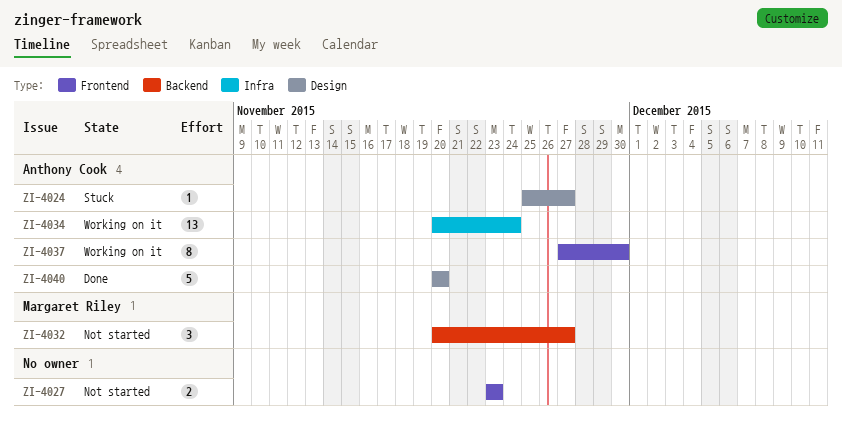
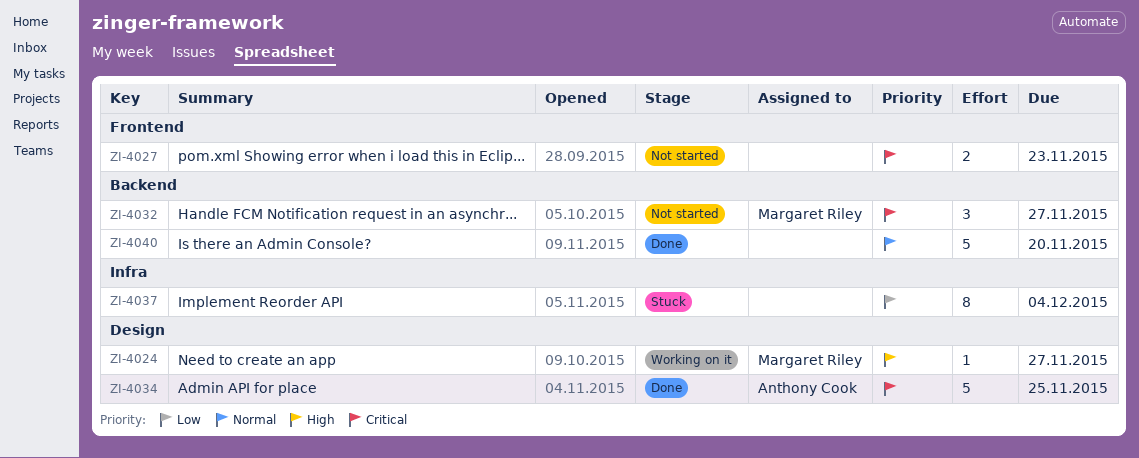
ZI-4024, status: Stuck -> Working on it
ZI-4024, owner: Anthony Cook -> Margaret Riley
ZI-4034, status: Working on it -> Done
ZI-4034, label: Infra -> Design
ZI-4034, estimate: 13 -> 5
ZI-4034, due: Nov 24 -> Nov 25
ZI-4037, status: Working on it -> Stuck
ZI-4037, owner: Anthony Cook -> none
ZI-4037, label: Frontend -> Infra
ZI-4037, due: Nov 30 -> Dec 4
ZI-4040, owner: Anthony Cook -> none
ZI-4040, label: Design -> Backend

